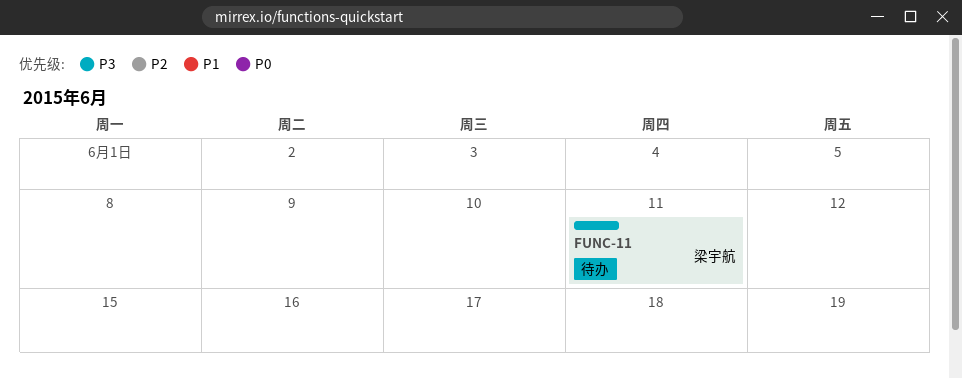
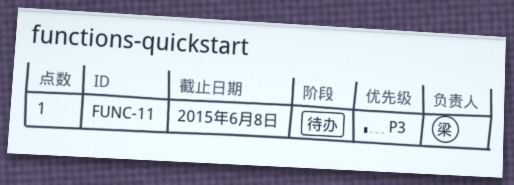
FUNC-11, due: Jun 11 -> Jun 8

